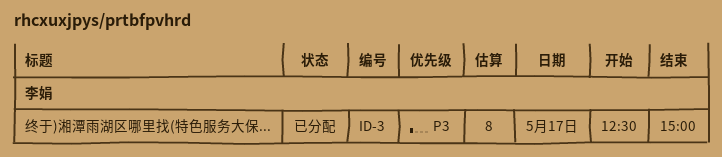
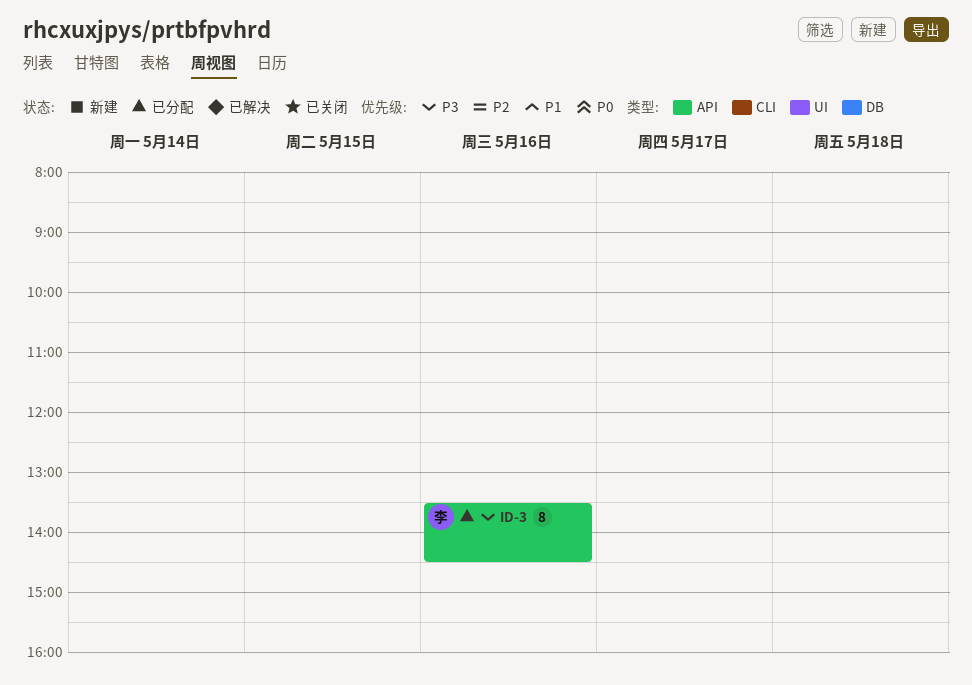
ID-3, day: May 17 -> May 16
ID-3, begins: 12:30 -> 13:30
ID-3, ends: 15:00 -> 14:30

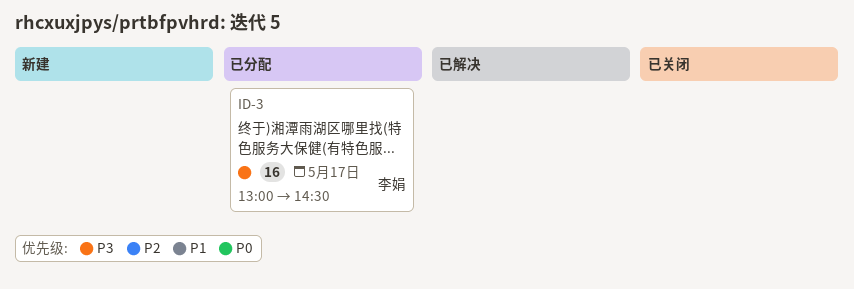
ID-3, estimate: 8 -> 16
ID-3, day: May 16 -> May 17
ID-3, begins: 13:30 -> 13:00

